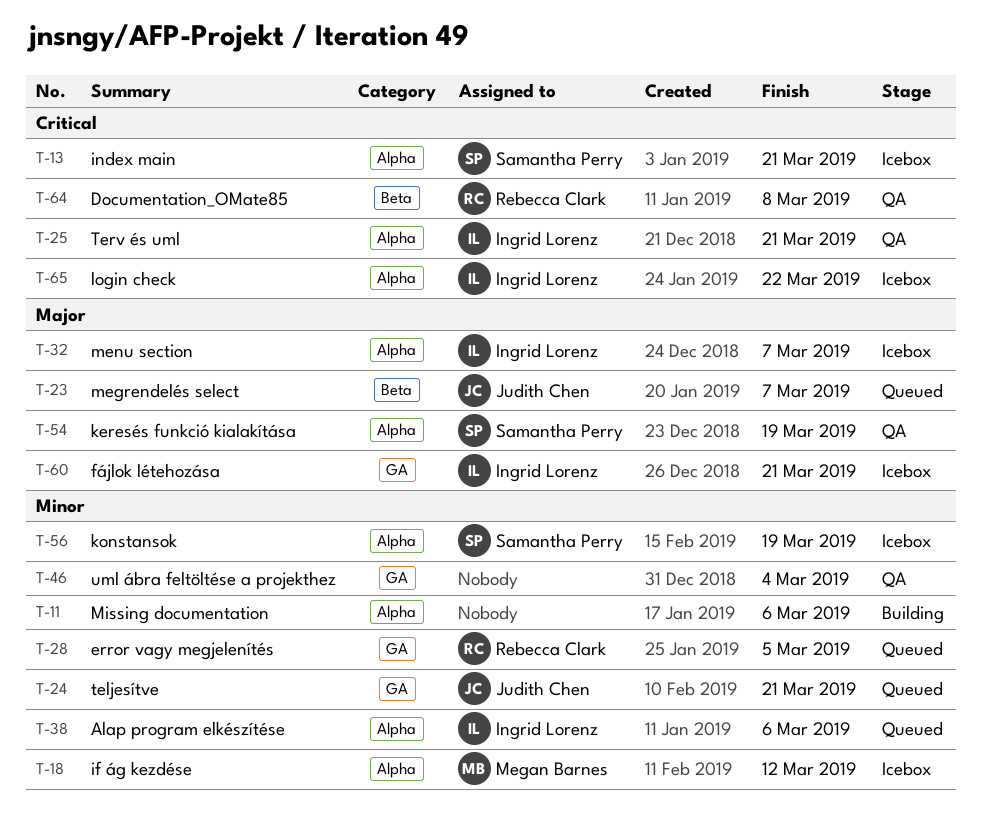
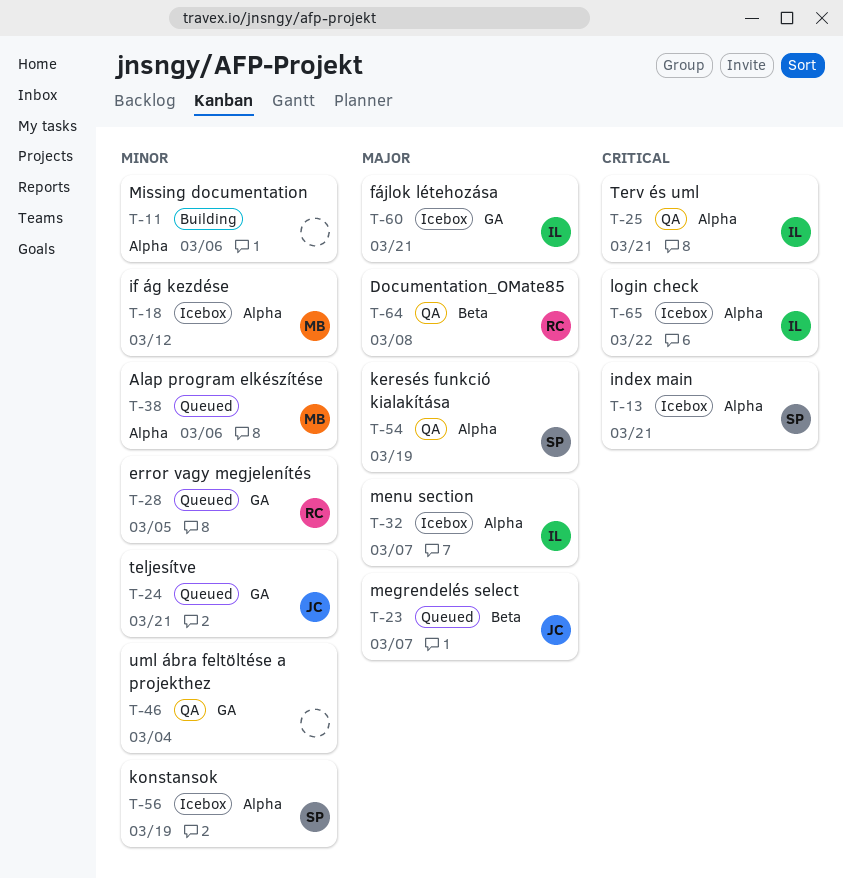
T-38, owner: Ingrid Lorenz -> Megan Barnes
T-64, priority: Critical -> Major

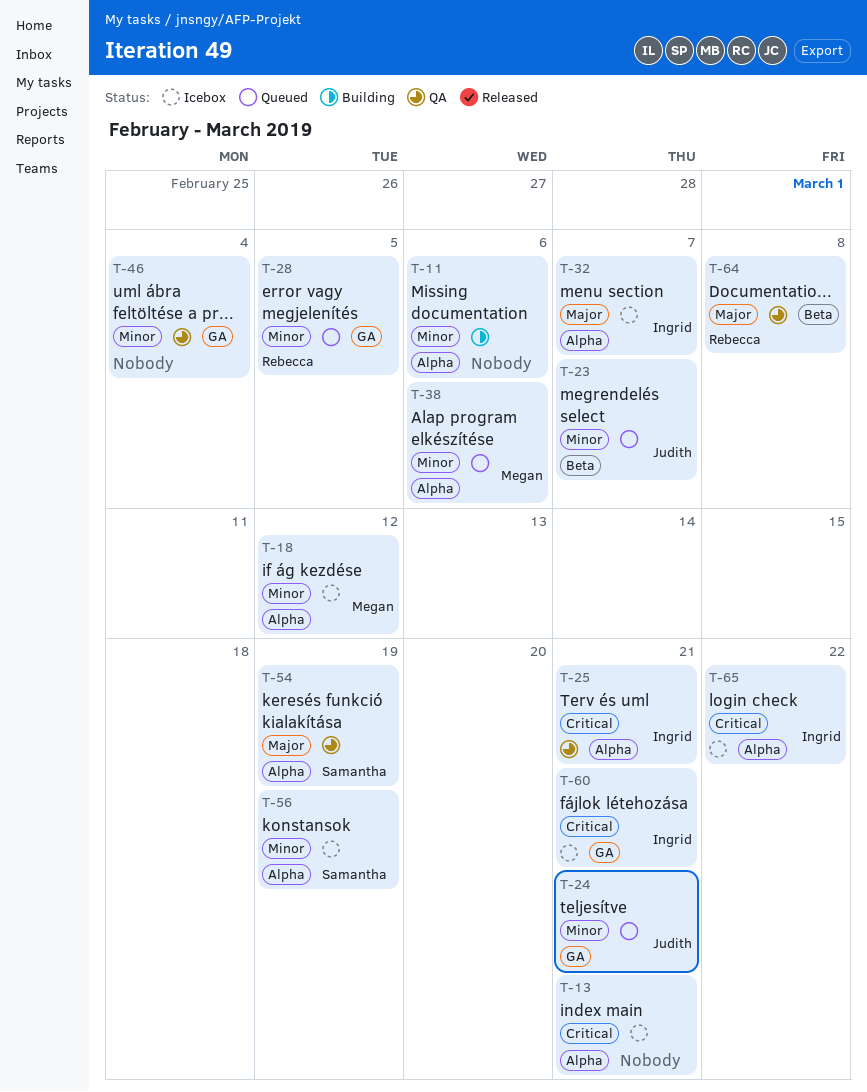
T-13, owner: Samantha -> none
T-23, priority: Major -> Minor
T-60, priority: Major -> Critical

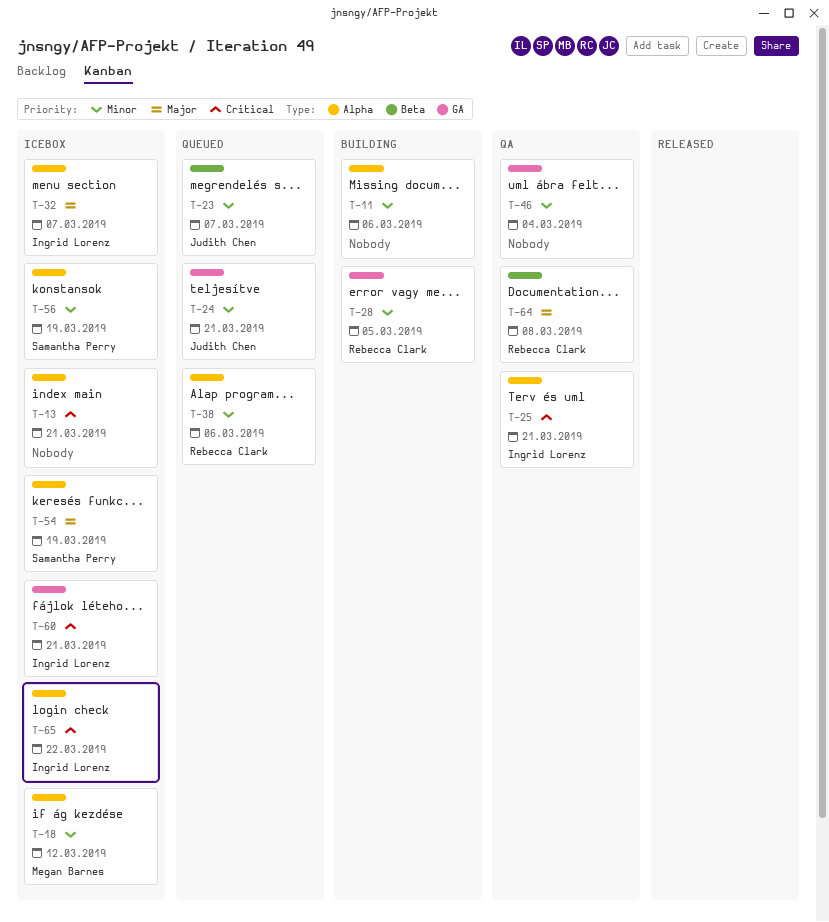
T-28, status: Queued -> Building
T-38, owner: Megan Barnes -> Rebecca Clark
T-54, status: QA -> Icebox

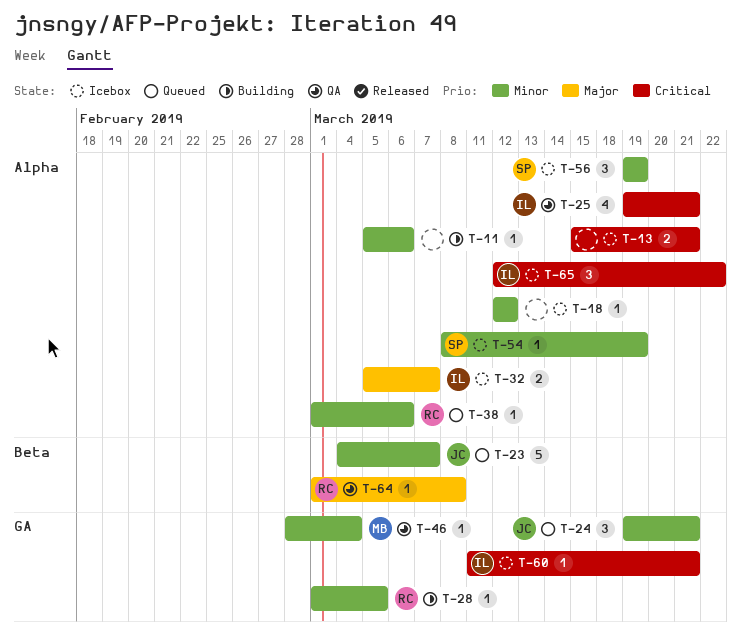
T-18, owner: Megan Barnes -> none
T-46, owner: none -> Megan Barnes
T-54, priority: Major -> Minor

